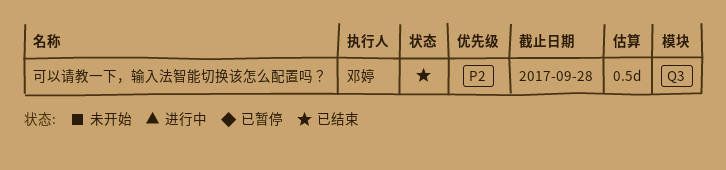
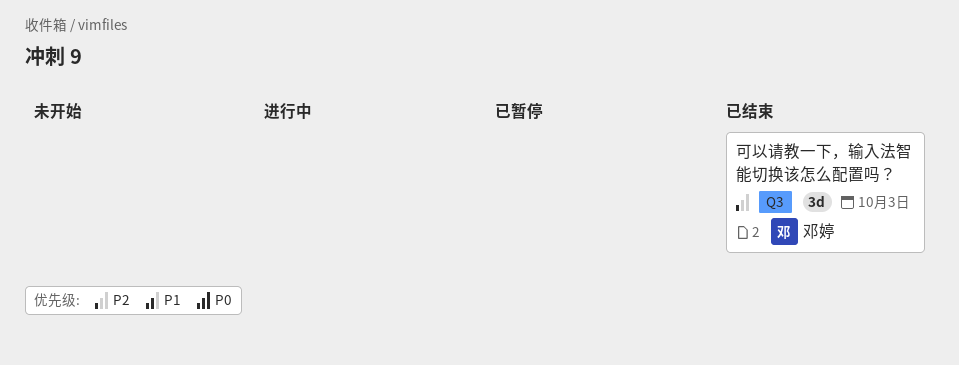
可以请教一下，输入法智能切换该怎么配置吗？, estimate: 0.5d -> 3d
可以请教一下，输入法智能切换该怎么配置吗？, due: Sep 28 -> Oct 3

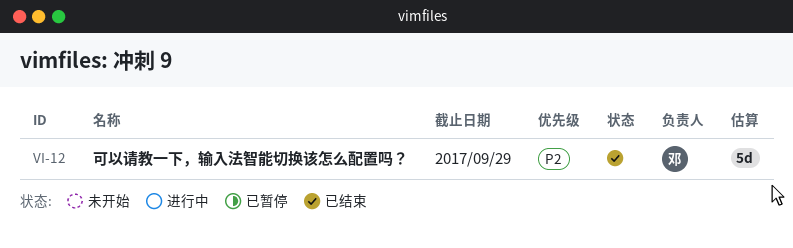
可以请教一下，输入法智能切换该怎么配置吗？, estimate: 3d -> 5d
可以请教一下，输入法智能切换该怎么配置吗？, due: Oct 3 -> Sep 29

